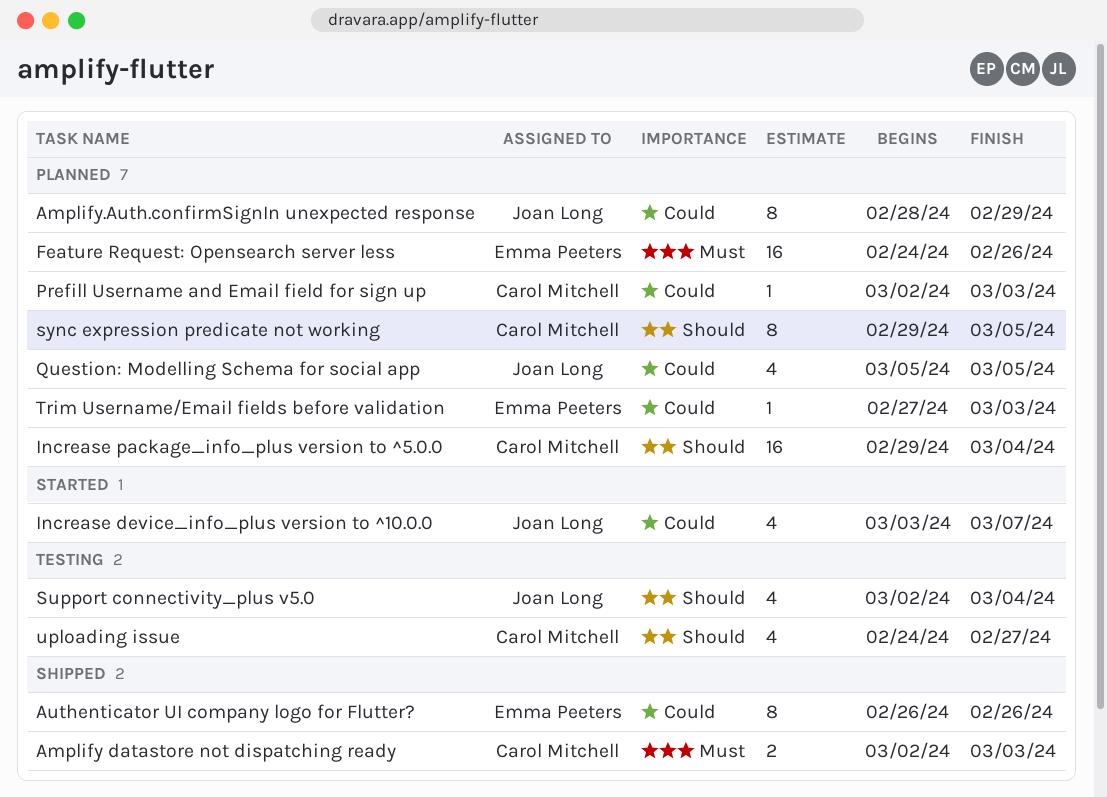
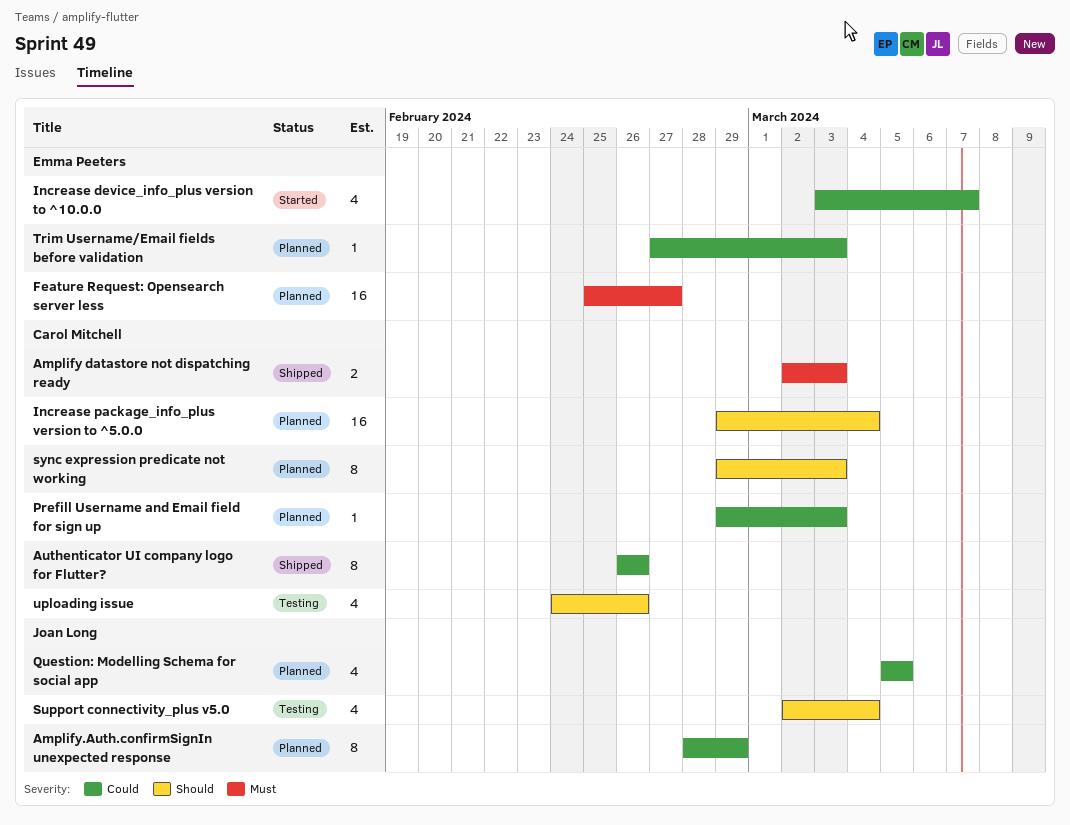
Authenticator UI company logo for Flutter?, owner: Emma Peeters -> Carol Mitchell
Feature Request: Opensearch server less, start: Feb 24 -> Feb 25
Feature Request: Opensearch server less, due: Feb 26 -> Feb 27
Increase device_info_plus version to ^10.0.0, owner: Joan Long -> Emma Peeters
Prefill Username and Email field for sign up, start: Mar 2 -> Feb 29
sync expression predicate not working, due: Mar 5 -> Mar 3
uploading issue, due: Feb 27 -> Feb 26

